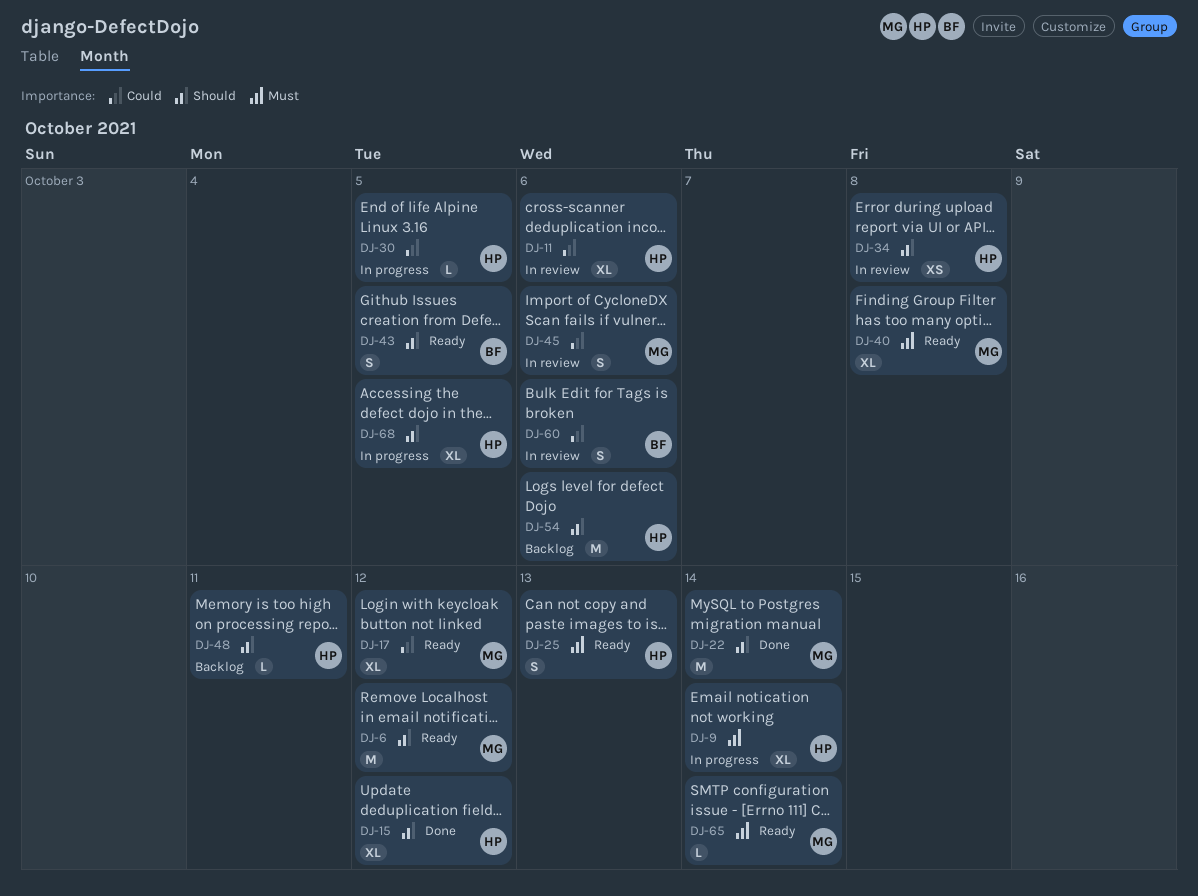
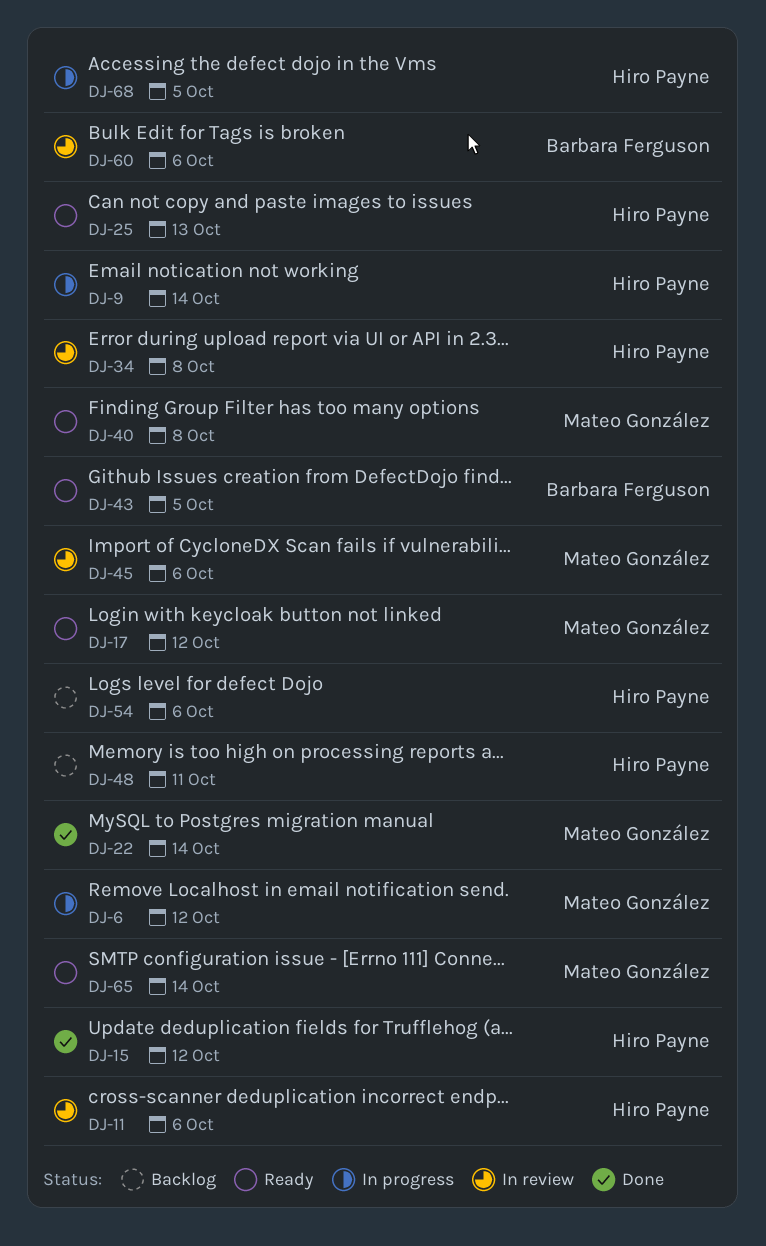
DJ-6, status: Ready -> In progress
DJ-30: present -> none

